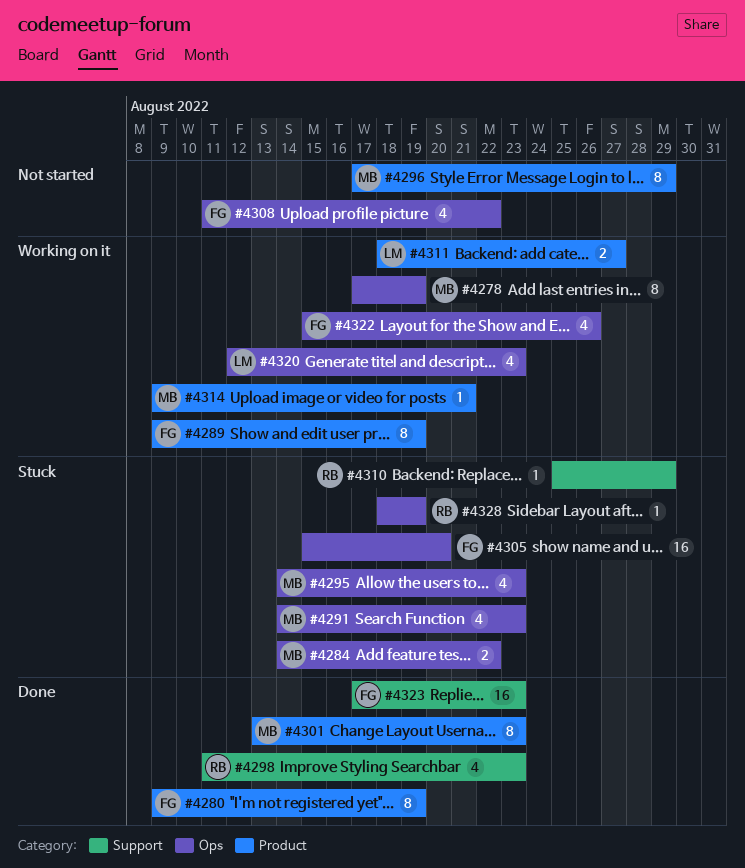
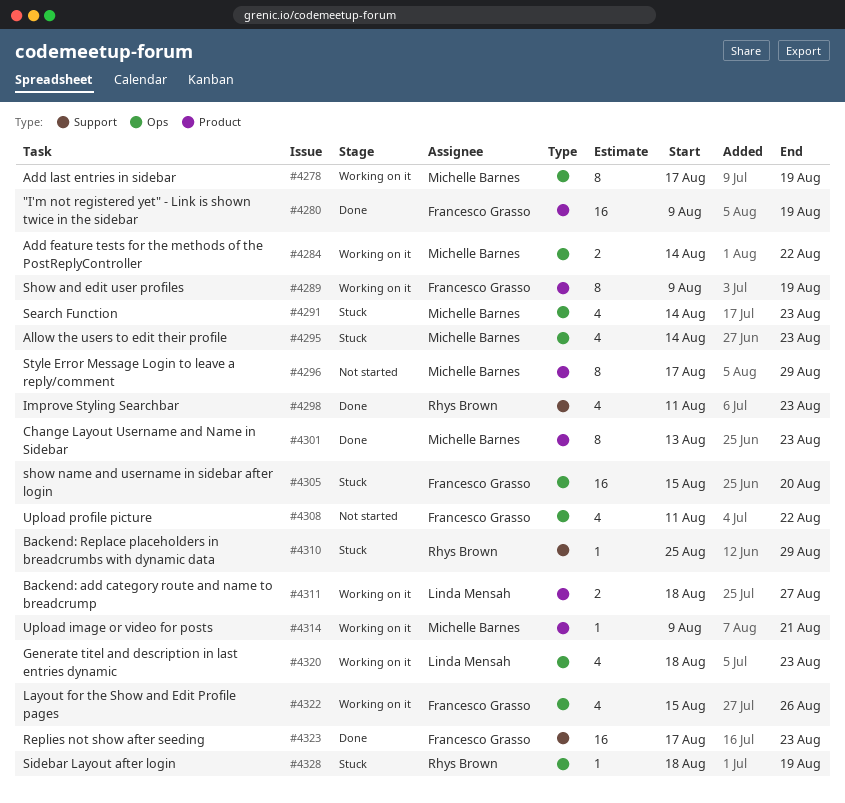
#4280, estimate: 8 -> 16
#4284, status: Stuck -> Working on it
#4320, start: Aug 12 -> Aug 18

